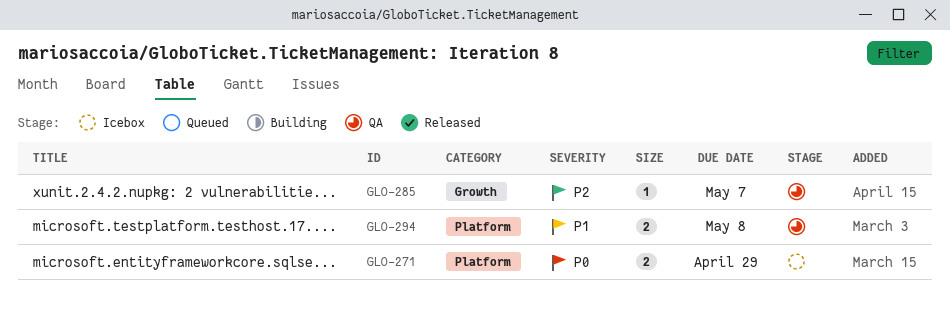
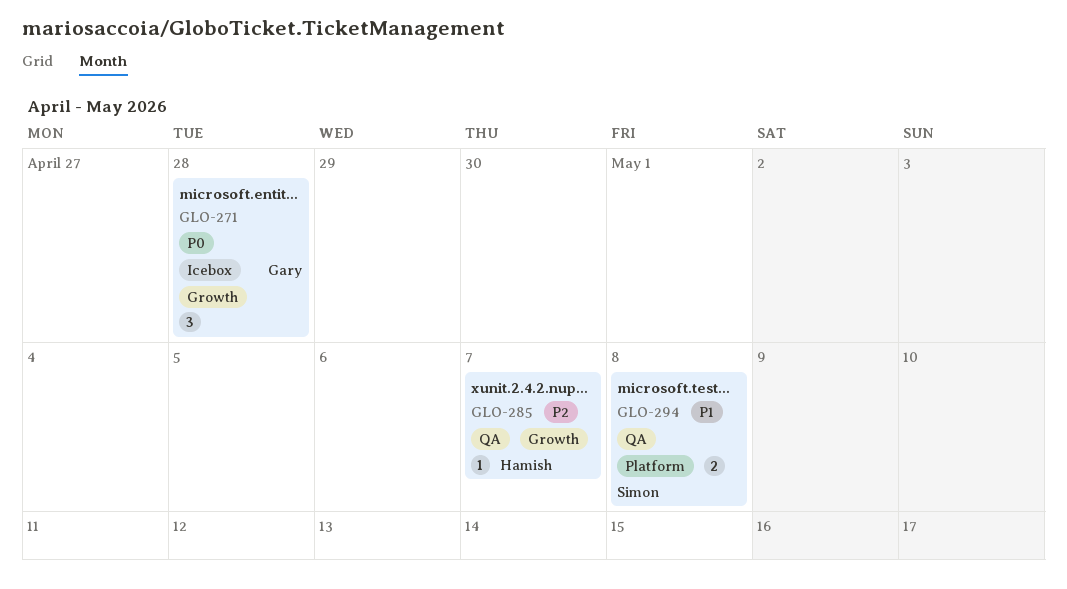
GLO-271, label: Platform -> Growth
GLO-271, estimate: 2 -> 3
GLO-271, due: Apr 29 -> Apr 28

